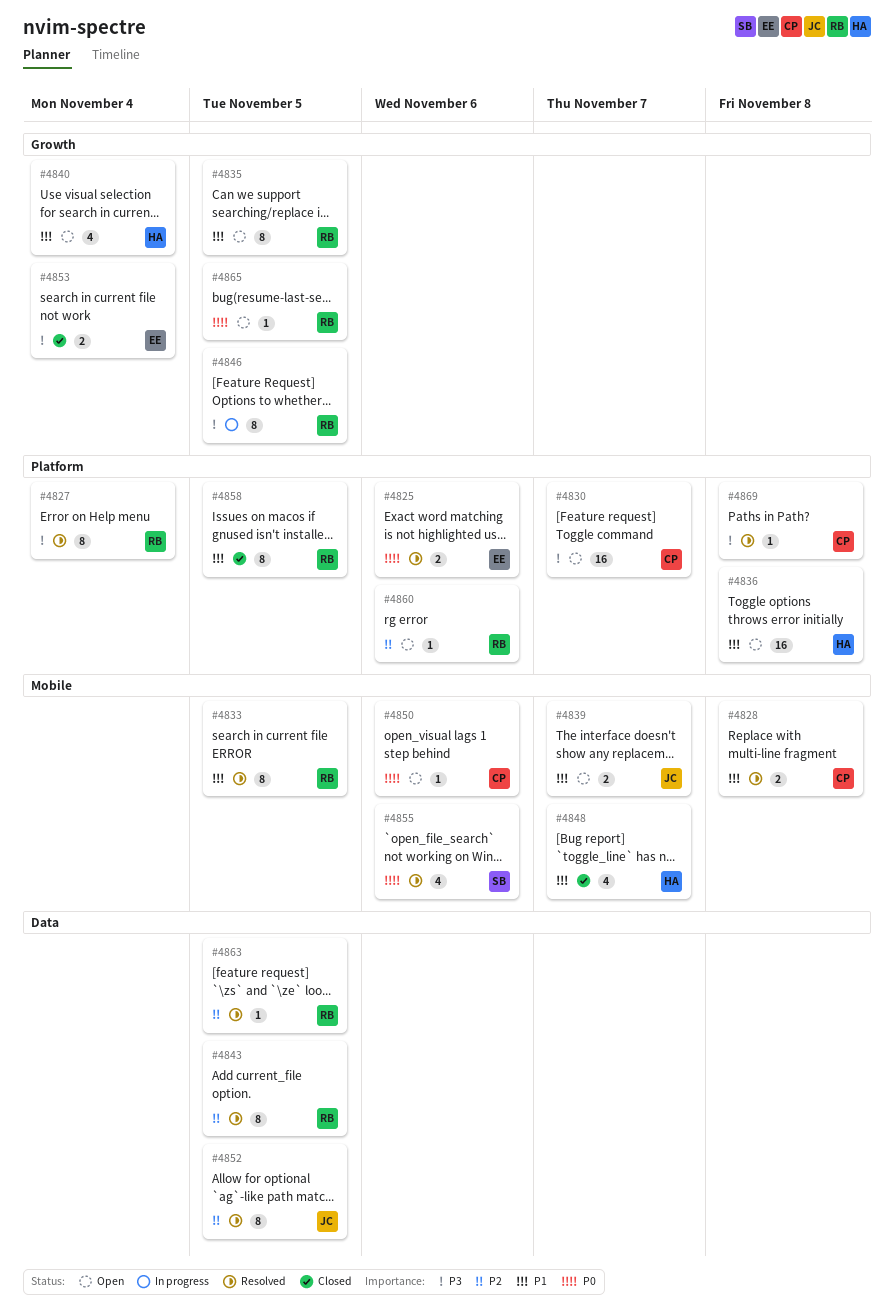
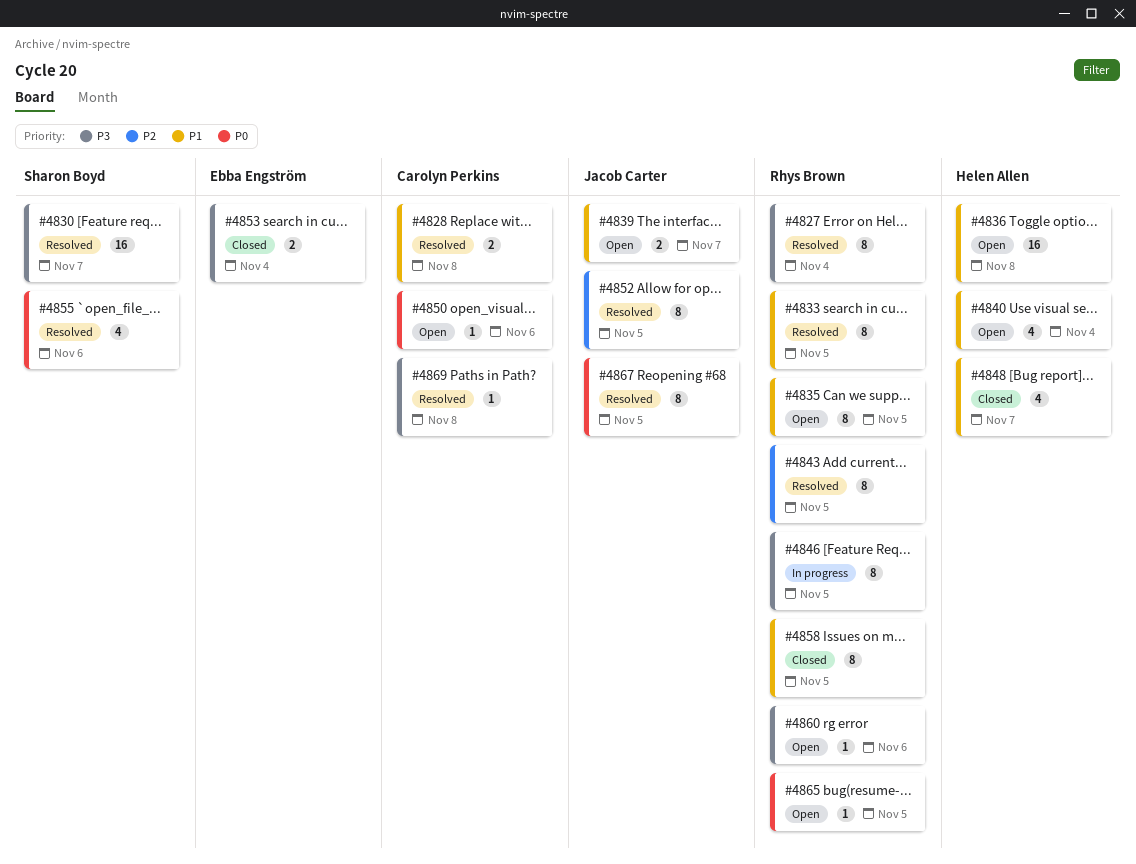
#4825: present -> none
#4830, status: Open -> Resolved
#4830, owner: Carolyn Perkins -> Sharon Boyd
#4860, priority: P2 -> P3
#4863: present -> none
#4867: none -> present

